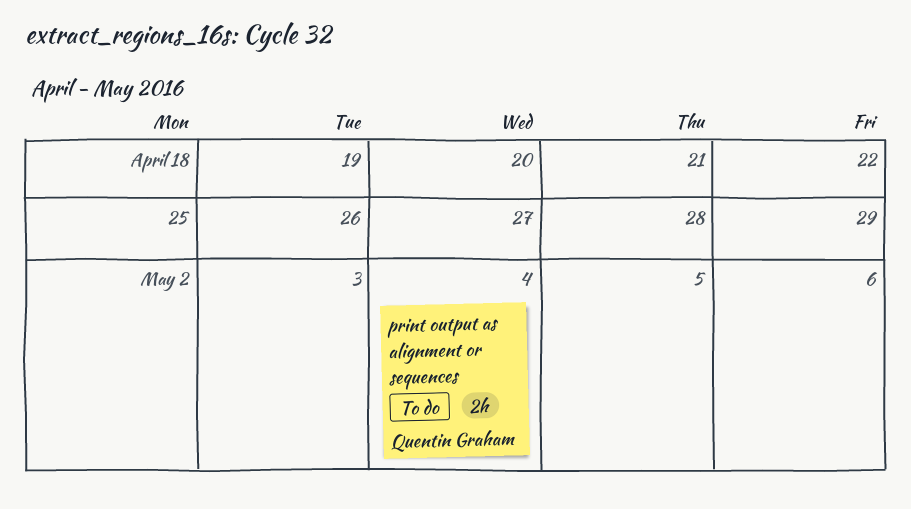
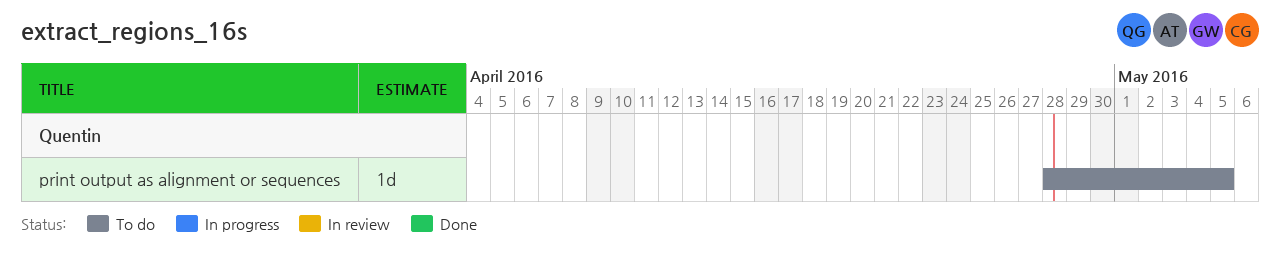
print output as alignment or sequences, estimate: 2h -> 1d
print output as alignment or sequences, due: May 4 -> May 5

